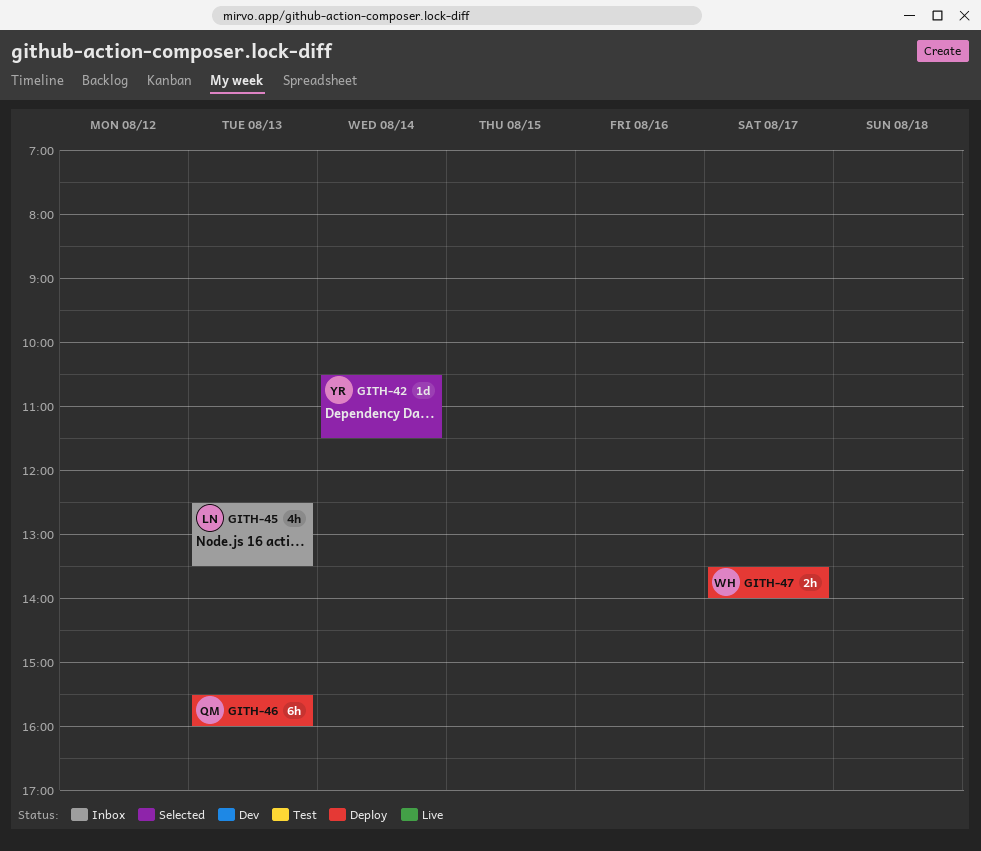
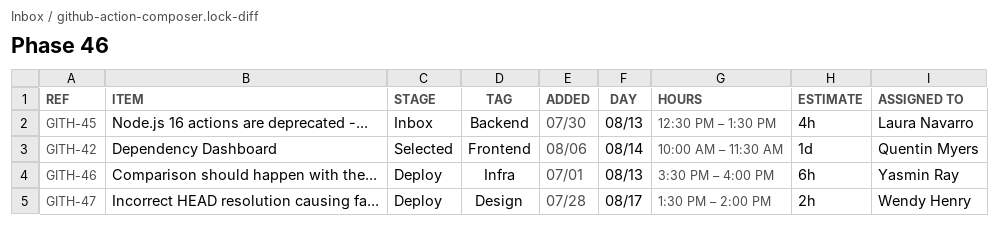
GITH-42, owner: Yasmin Ray -> Quentin Myers
GITH-42, begins: 10:30 -> 10:00
GITH-46, owner: Quentin Myers -> Yasmin Ray

